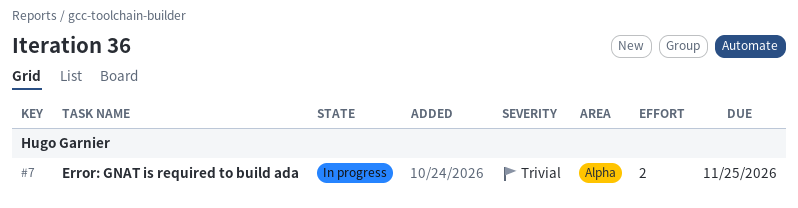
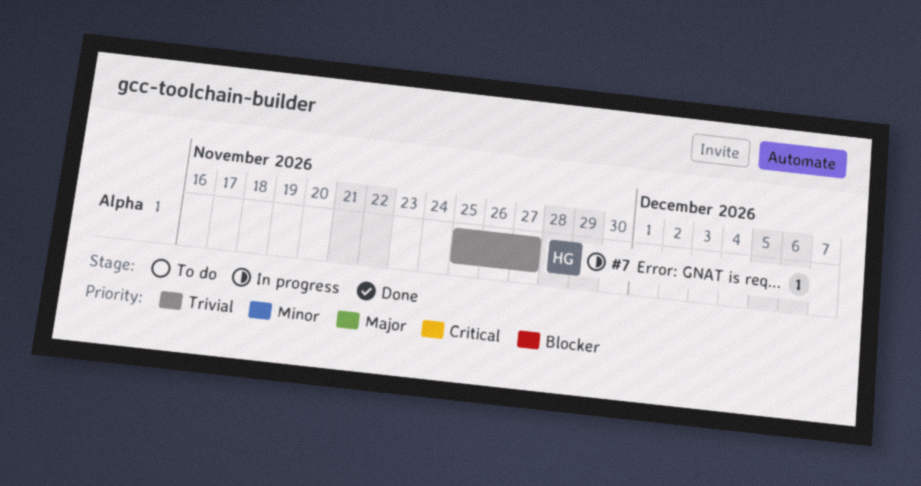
#7, estimate: 2 -> 1
#7, due: Nov 25 -> Nov 27

